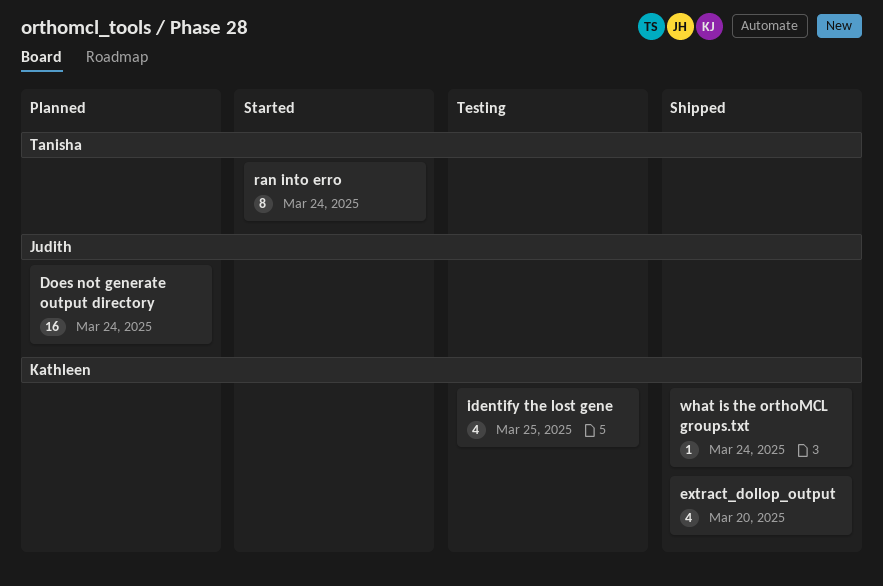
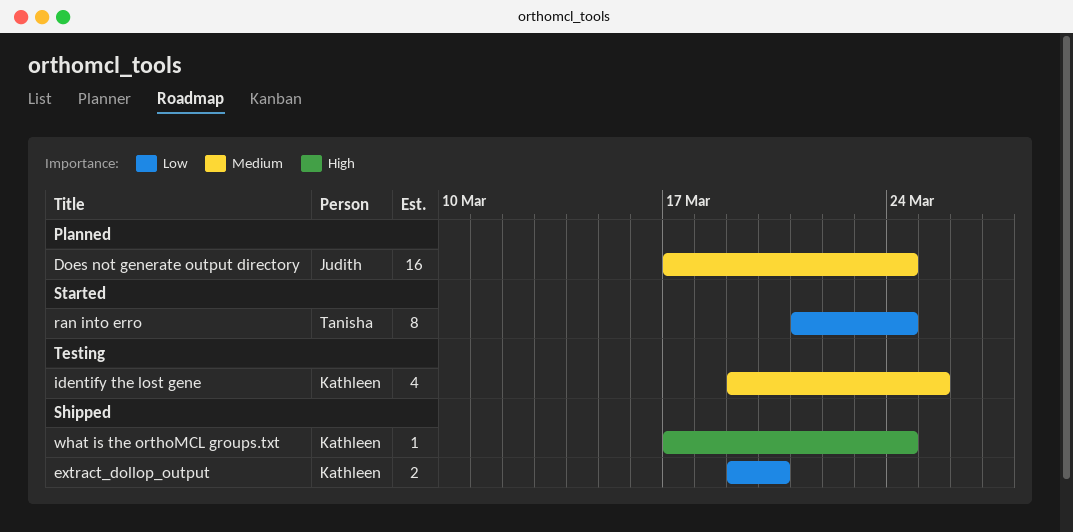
extract_dollop_output, estimate: 4 -> 2

